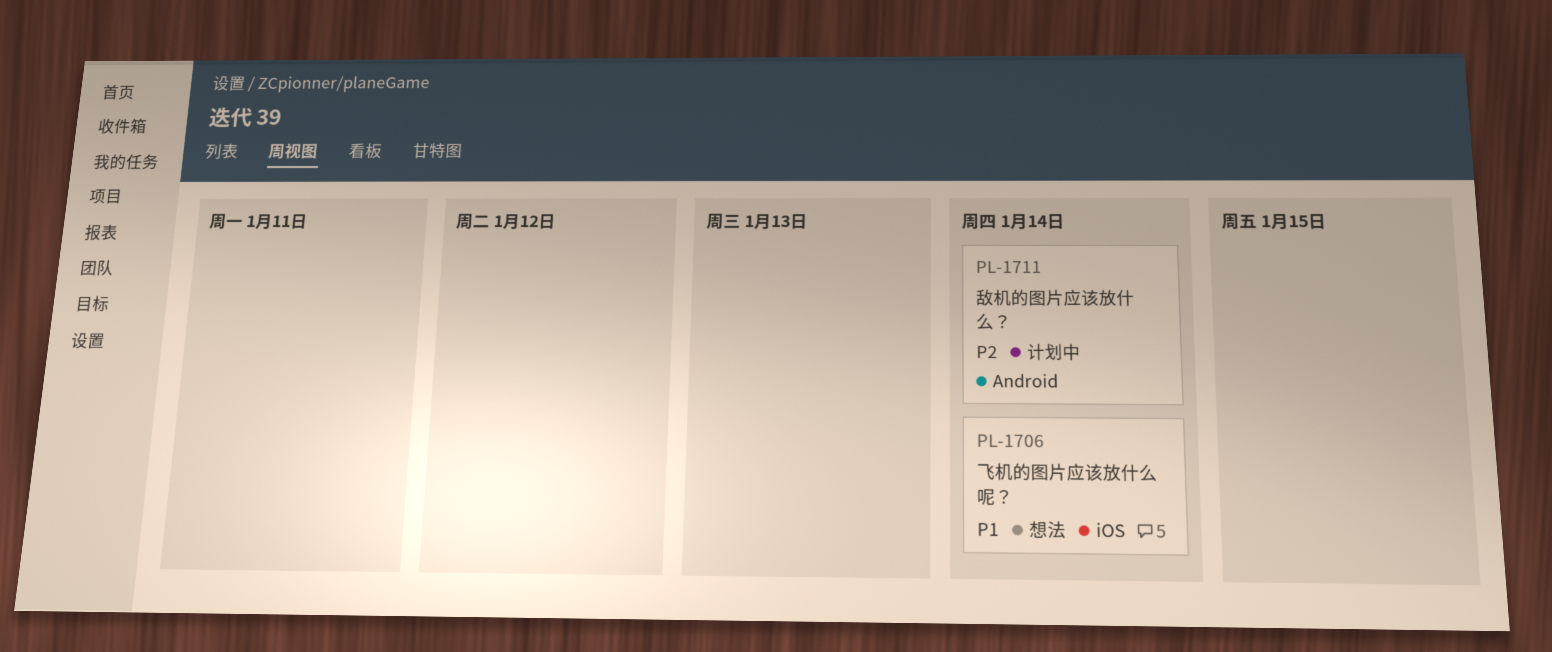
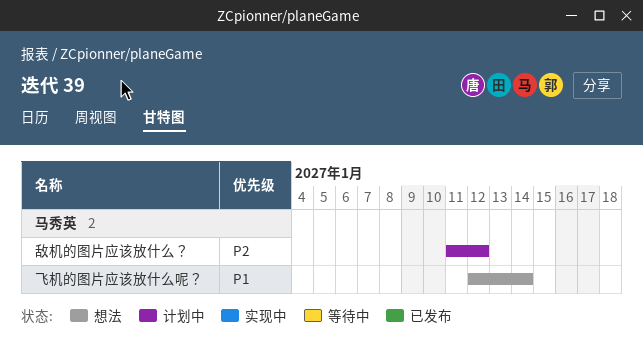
敌机的图片应该放什么？, due: Jan 14 -> Jan 12

